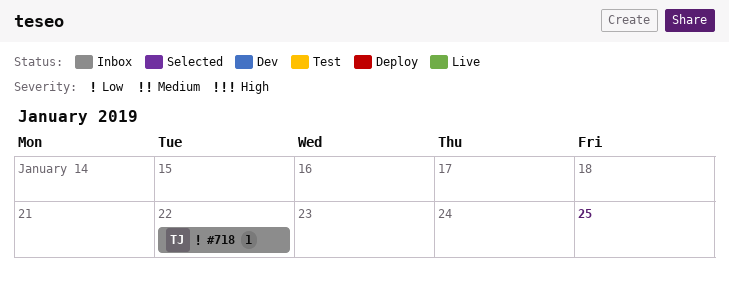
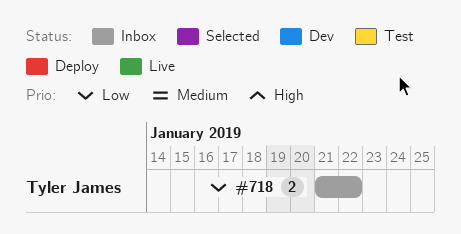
#718, estimate: 1 -> 2
#718, start: Jan 22 -> Jan 21

